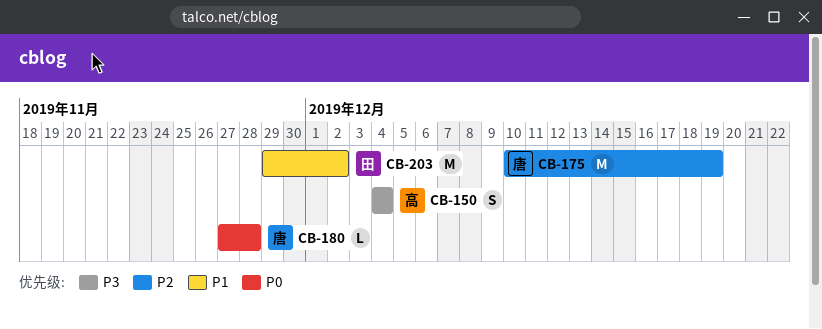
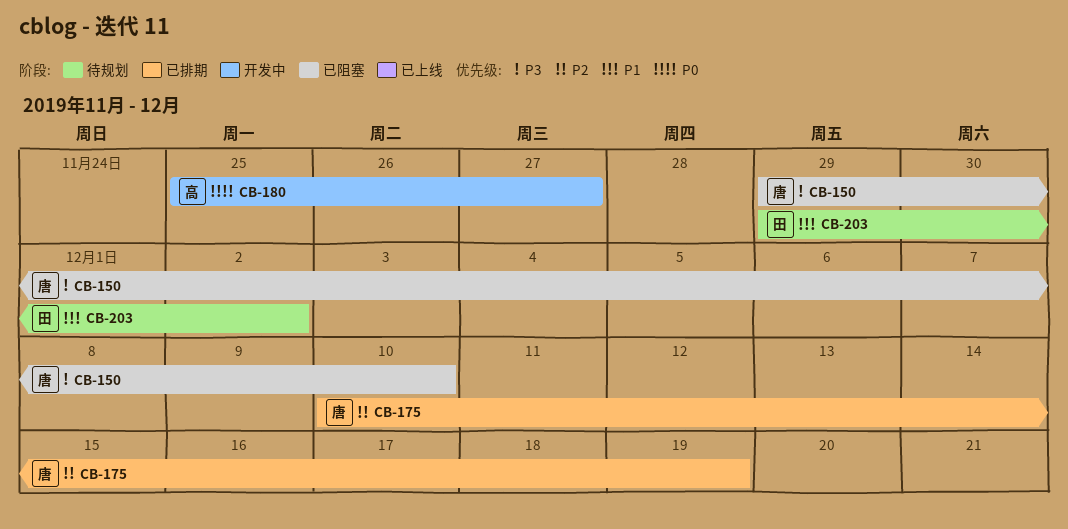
CB-150, owner: 高 -> 唐
CB-150, start: Dec 4 -> Nov 29
CB-150, due: Dec 4 -> Dec 10
CB-180, owner: 唐 -> 高
CB-180, start: Nov 27 -> Nov 25
CB-180, due: Nov 28 -> Nov 27

